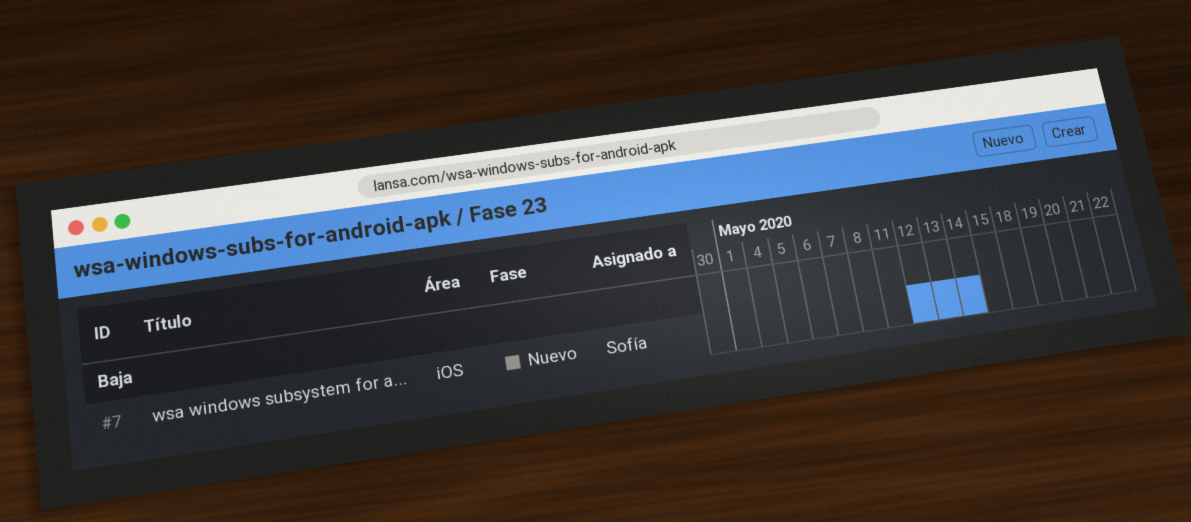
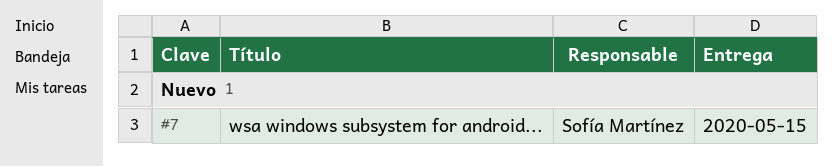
#7, due: May 14 -> May 15

